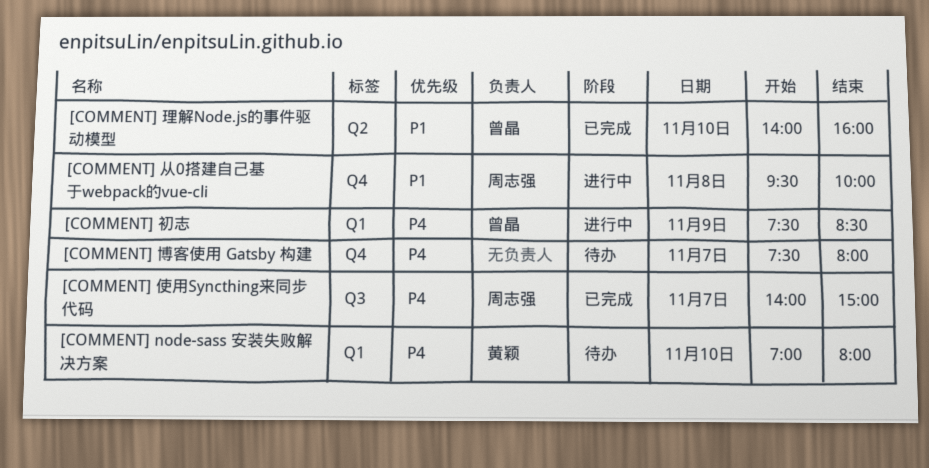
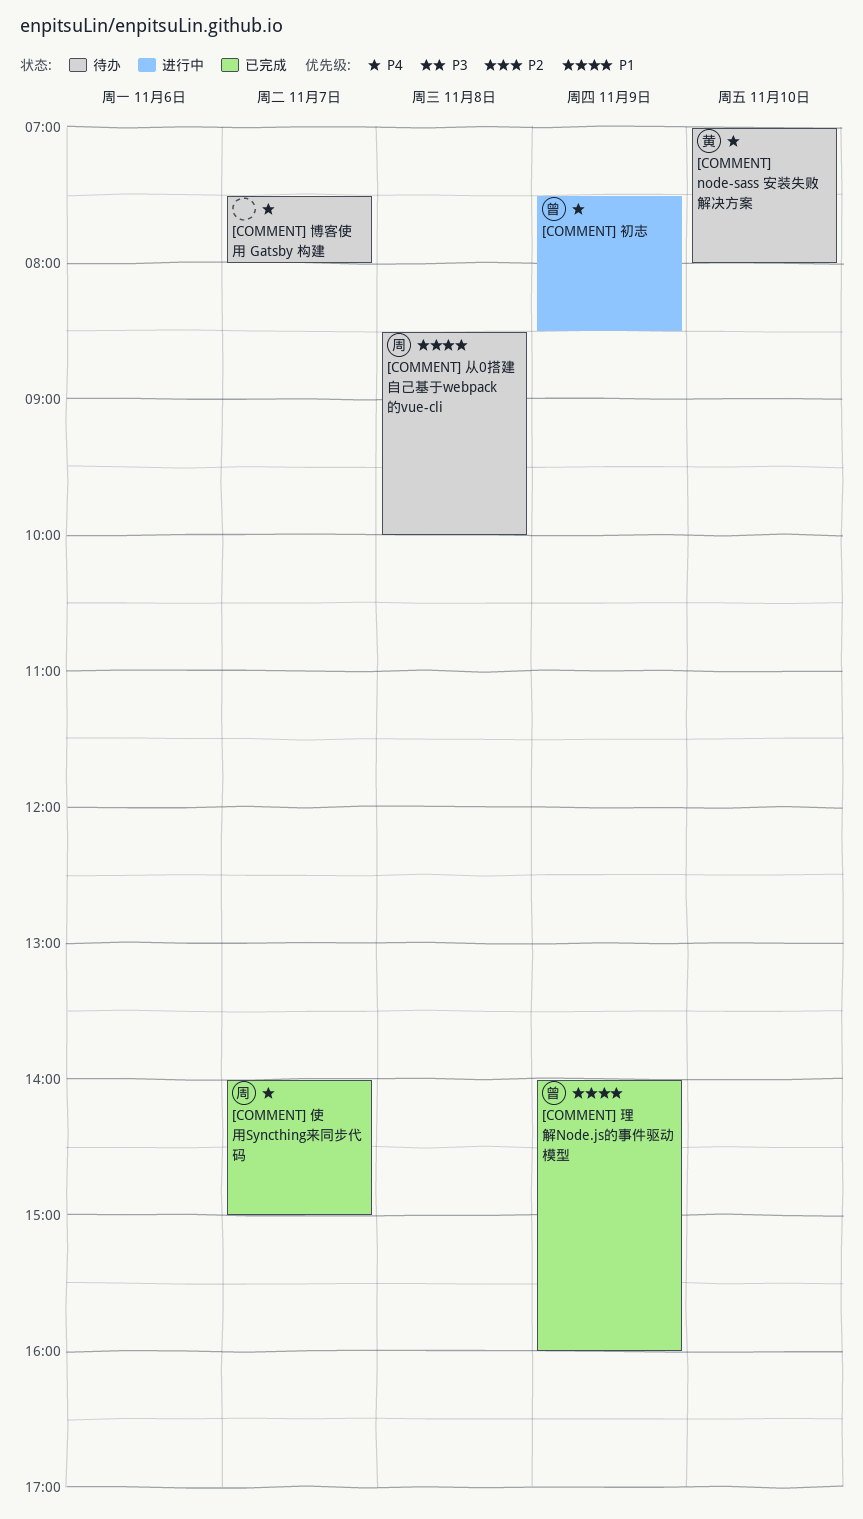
[COMMENT] 从0搭建自己基于webpack的vue-cli, status: 进行中 -> 待办
[COMMENT] 从0搭建自己基于webpack的vue-cli, begins: 09:30 -> 08:30
[COMMENT] 理解Node.js的事件驱动模型, day: Nov 10 -> Nov 9

